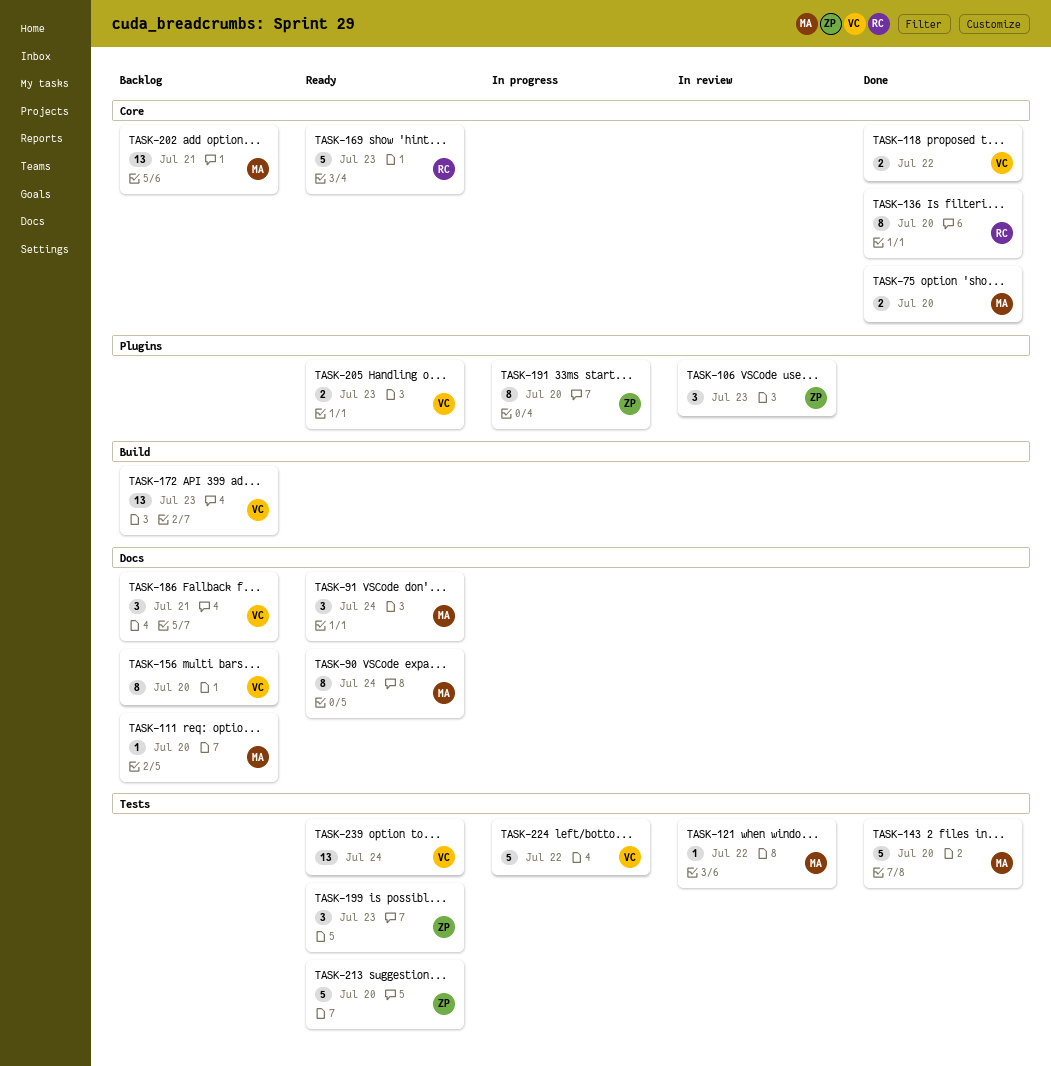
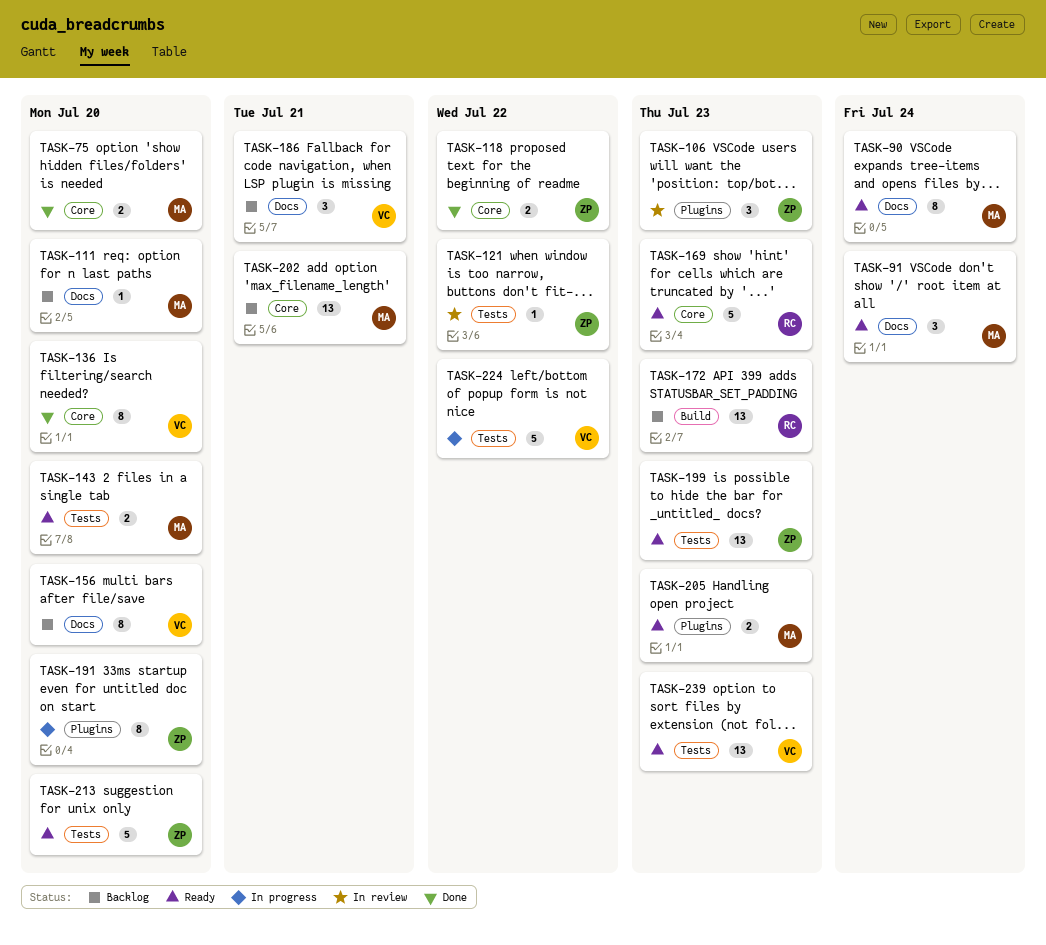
TASK-118, owner: VC -> ZP
TASK-121, owner: MA -> ZP
TASK-136, owner: RC -> VC
TASK-143, status: Done -> Ready
TASK-143, estimate: 5 -> 2
TASK-172, owner: VC -> RC
TASK-199, estimate: 3 -> 13
TASK-205, owner: VC -> MA
TASK-239, due: Jul 24 -> Jul 23

